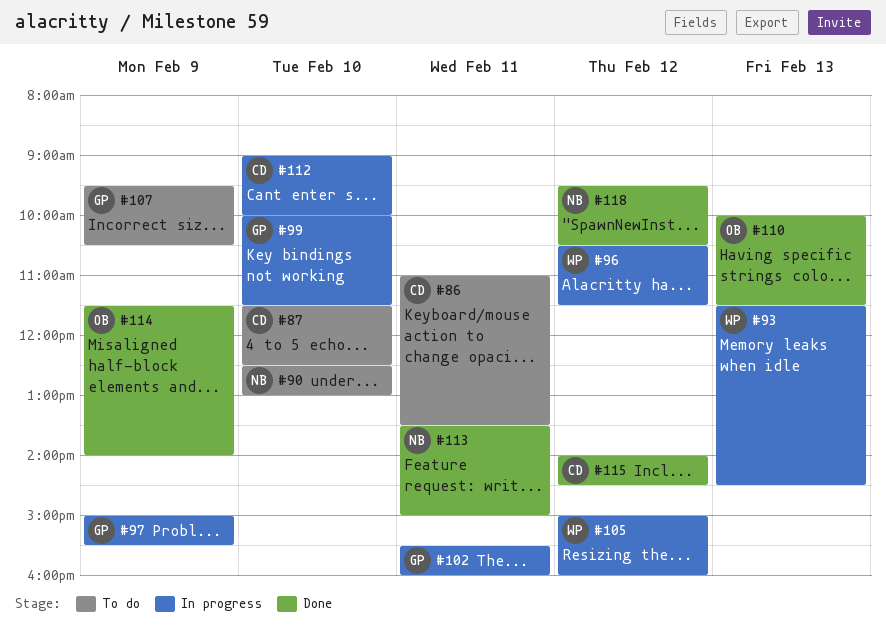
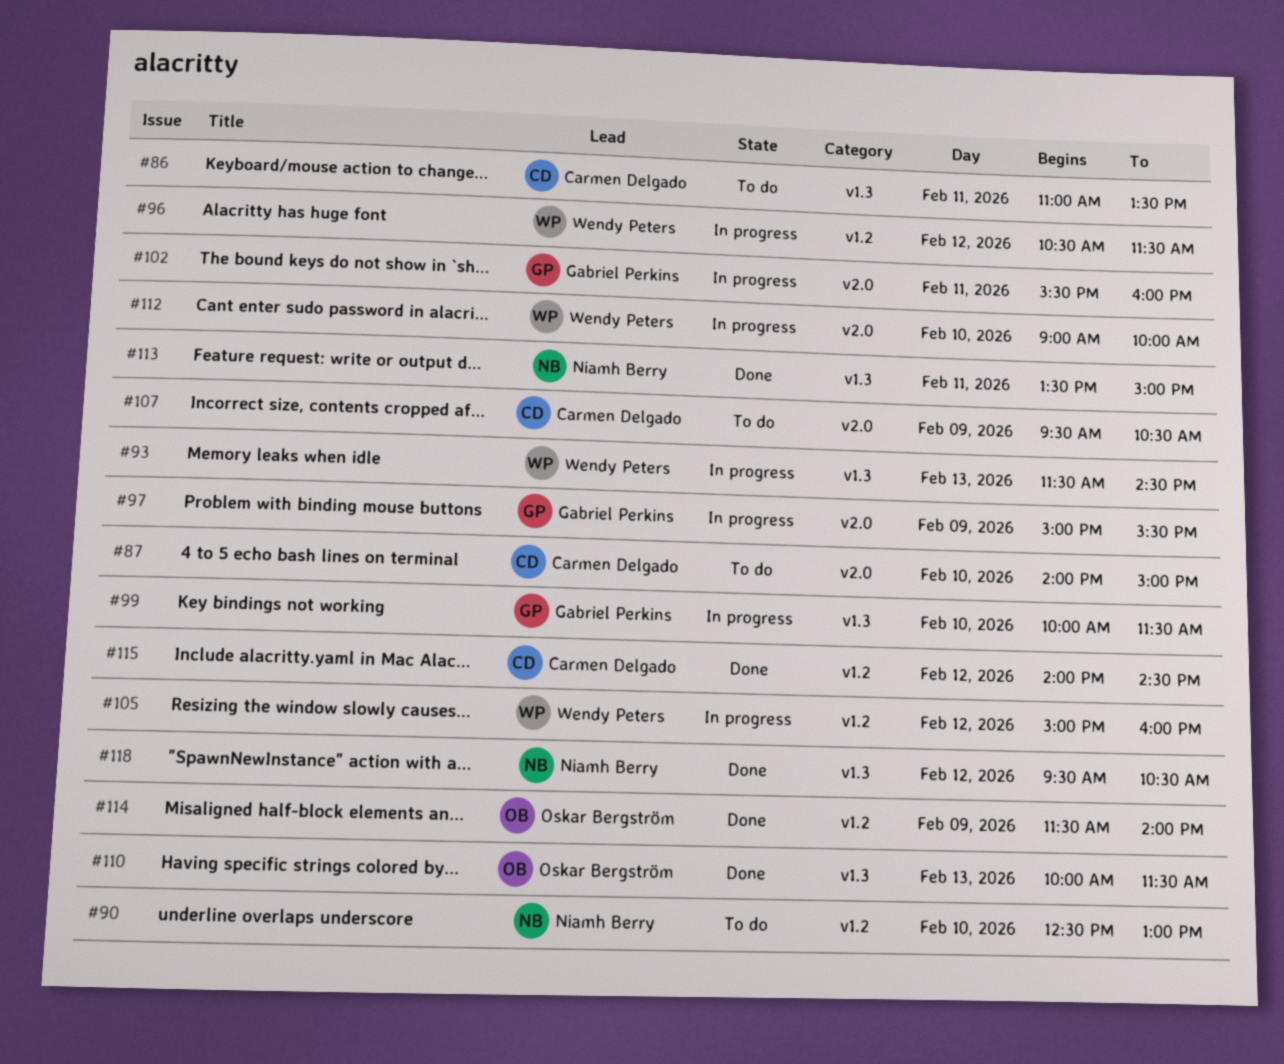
#87, begins: 11:30 -> 14:00
#87, ends: 12:30 -> 15:00
#107, owner: Gabriel Perkins -> Carmen Delgado
#112, owner: Carmen Delgado -> Wendy Peters

